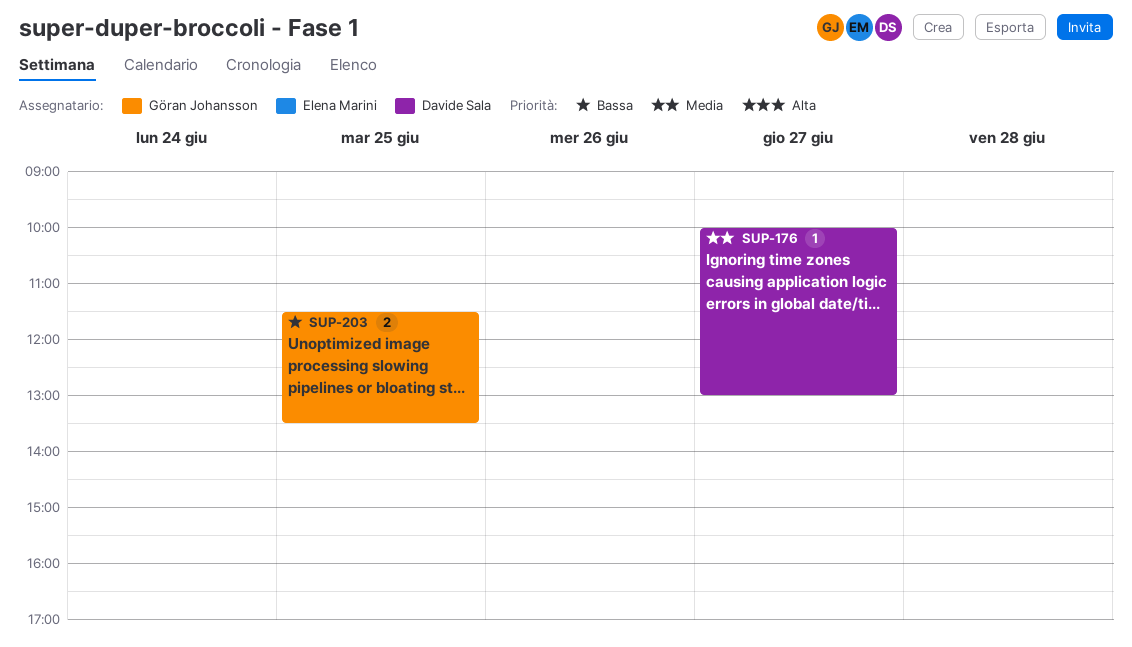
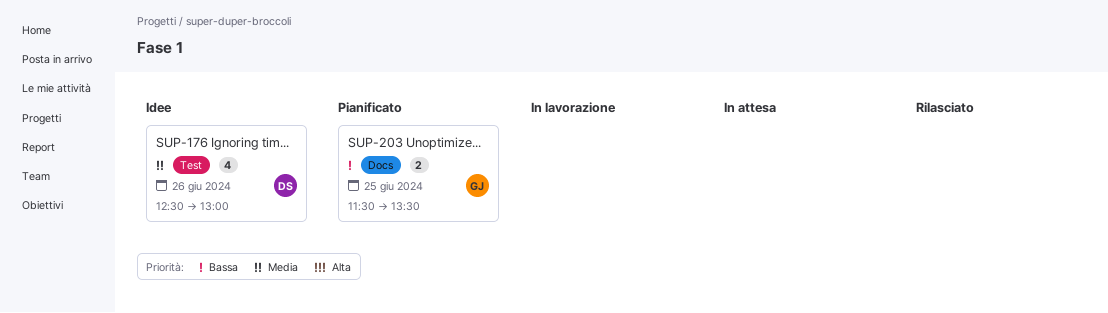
SUP-176, estimate: 1 -> 4
SUP-176, day: Jun 27 -> Jun 26
SUP-176, begins: 10:00 -> 12:30

